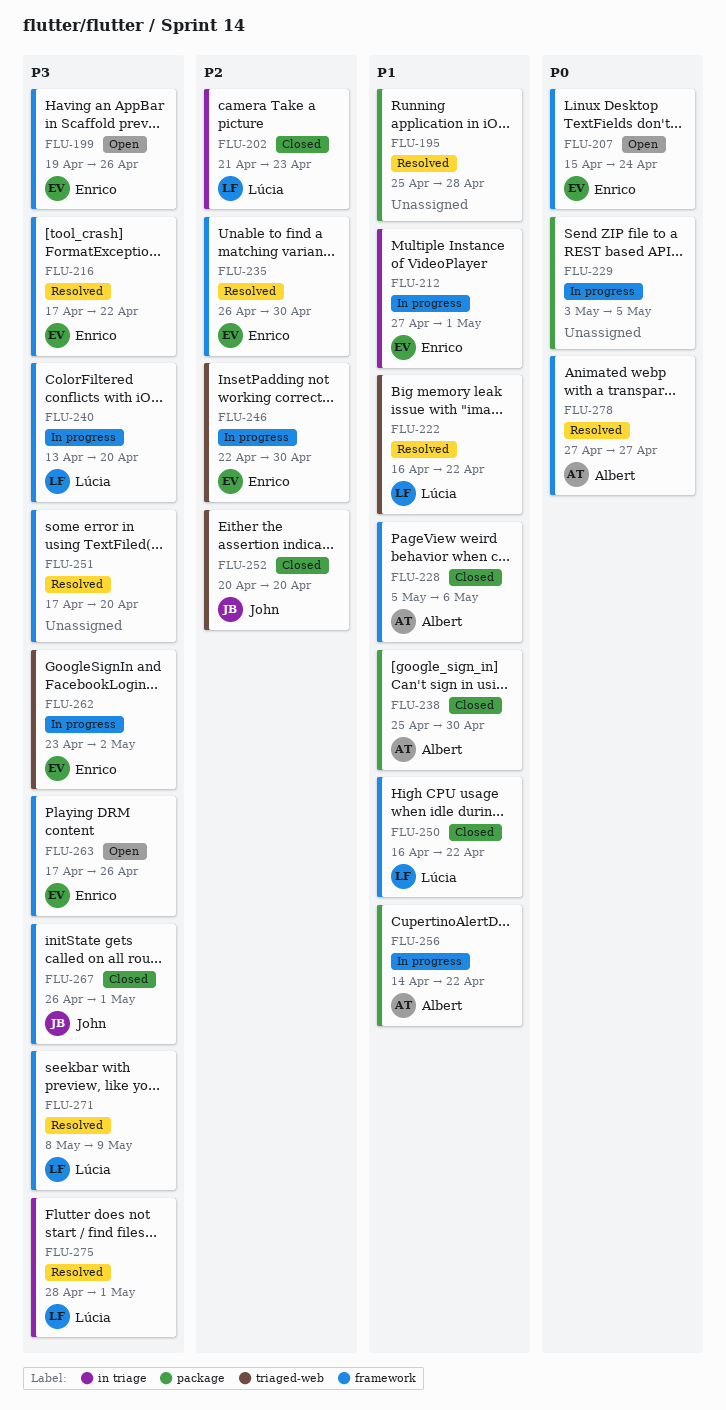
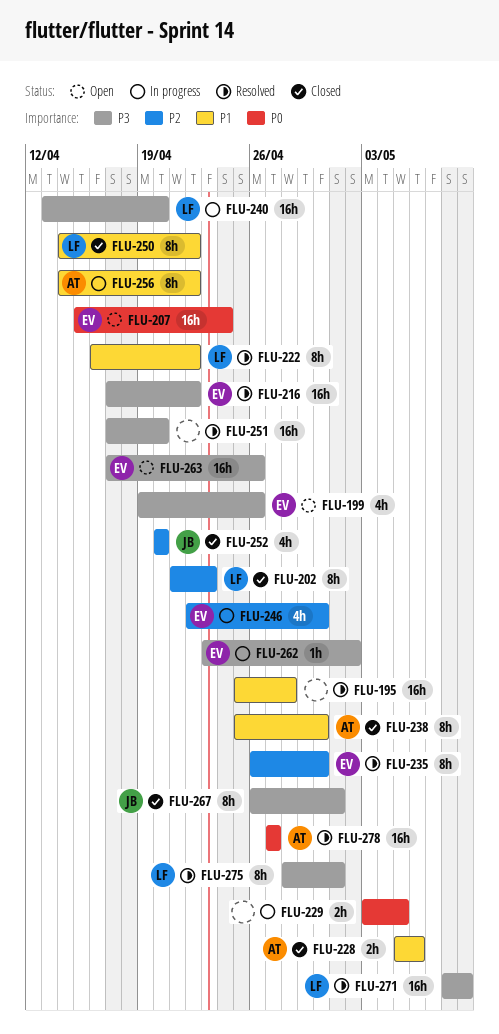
FLU-212: present -> none
FLU-250, start: Apr 16 -> Apr 14

